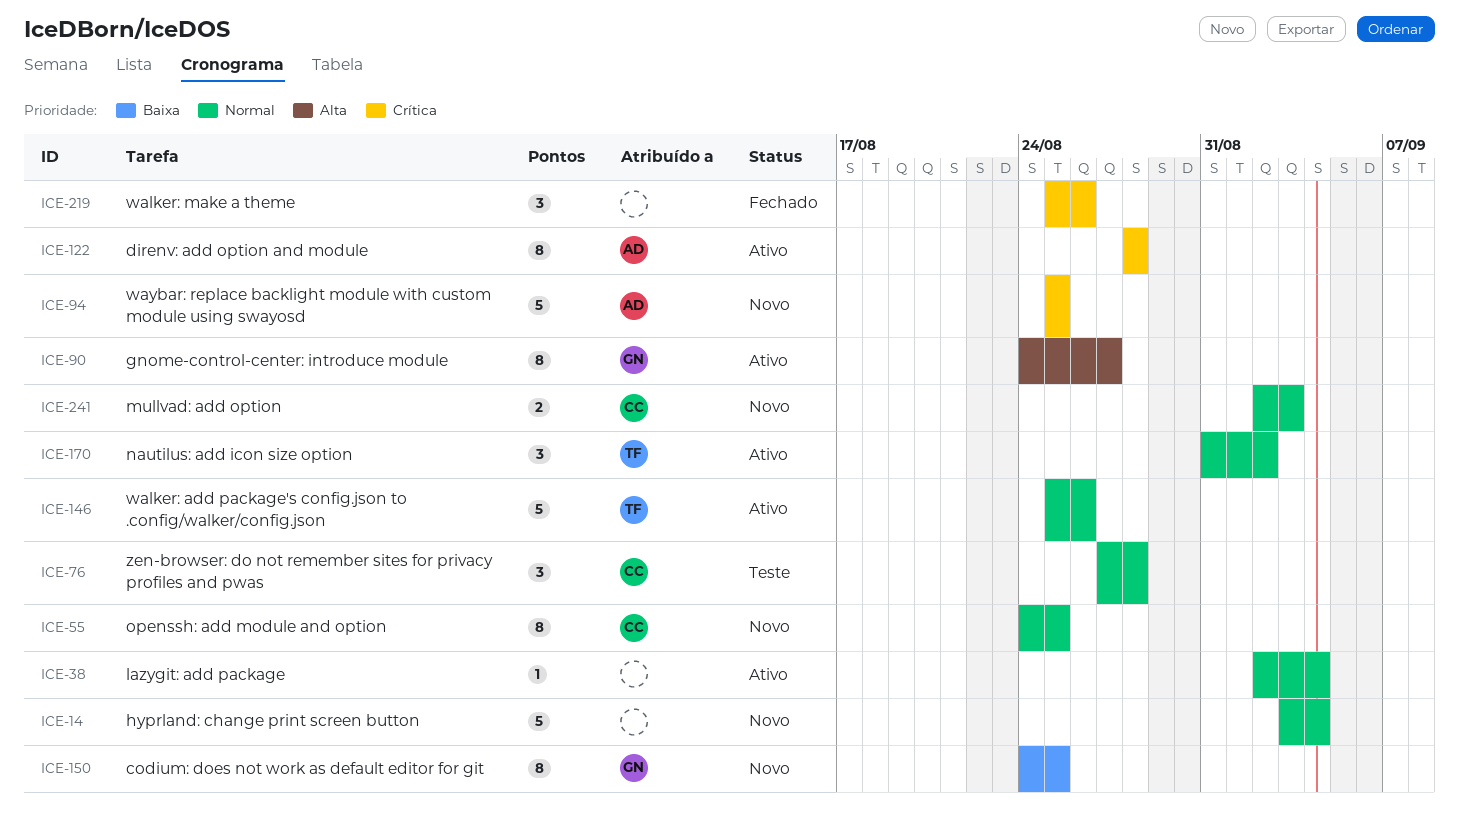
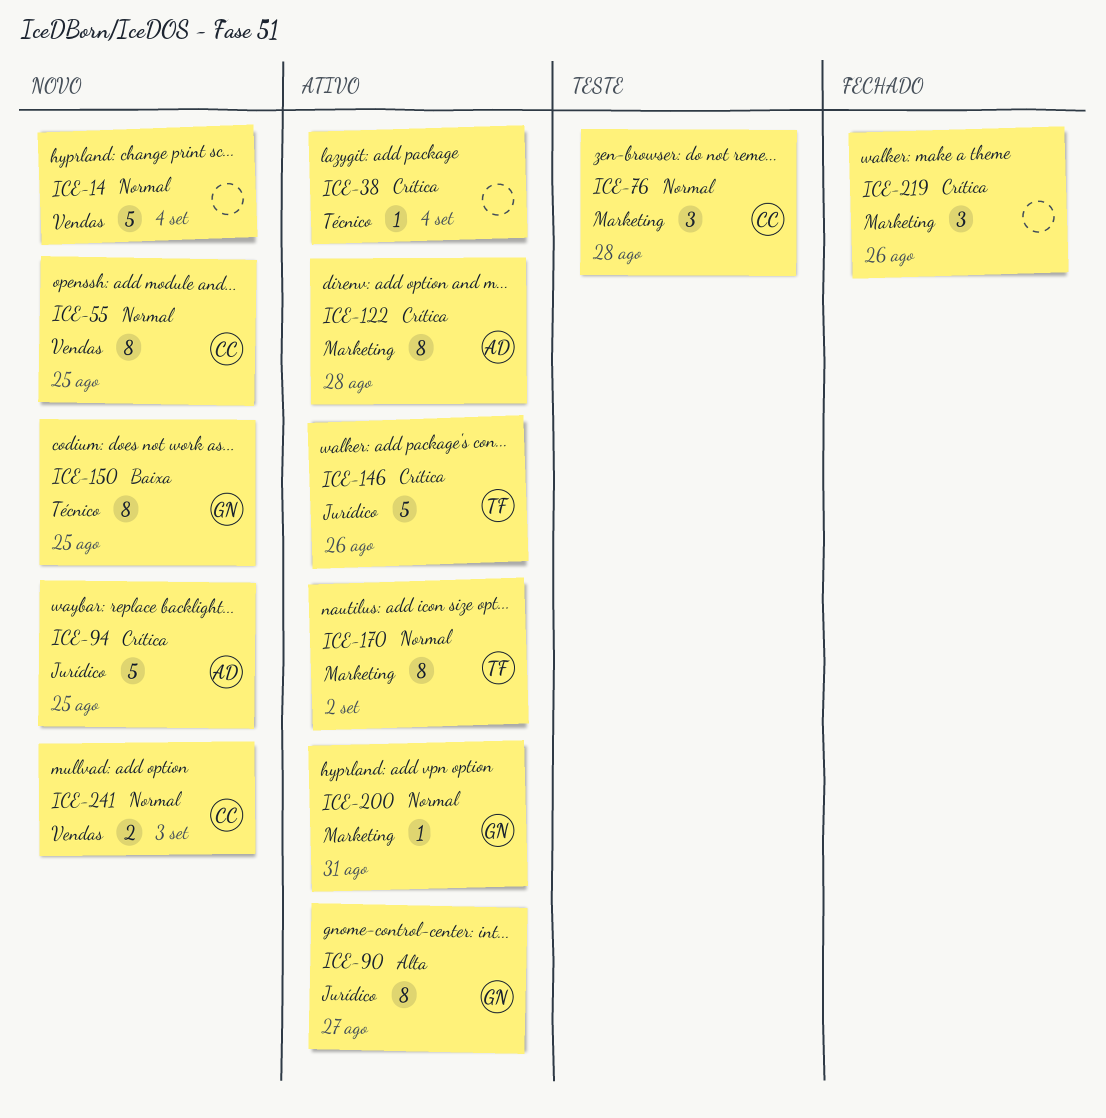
ICE-38, priority: Normal -> Crítica
ICE-146, priority: Normal -> Crítica
ICE-170, estimate: 3 -> 8
ICE-200: none -> present

